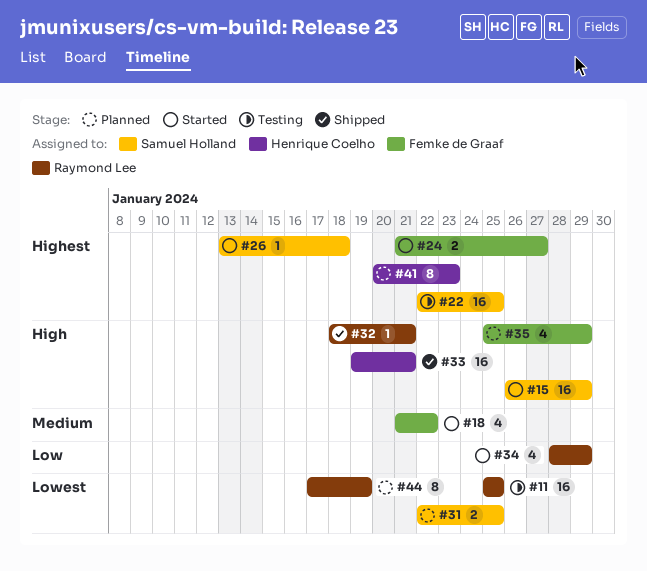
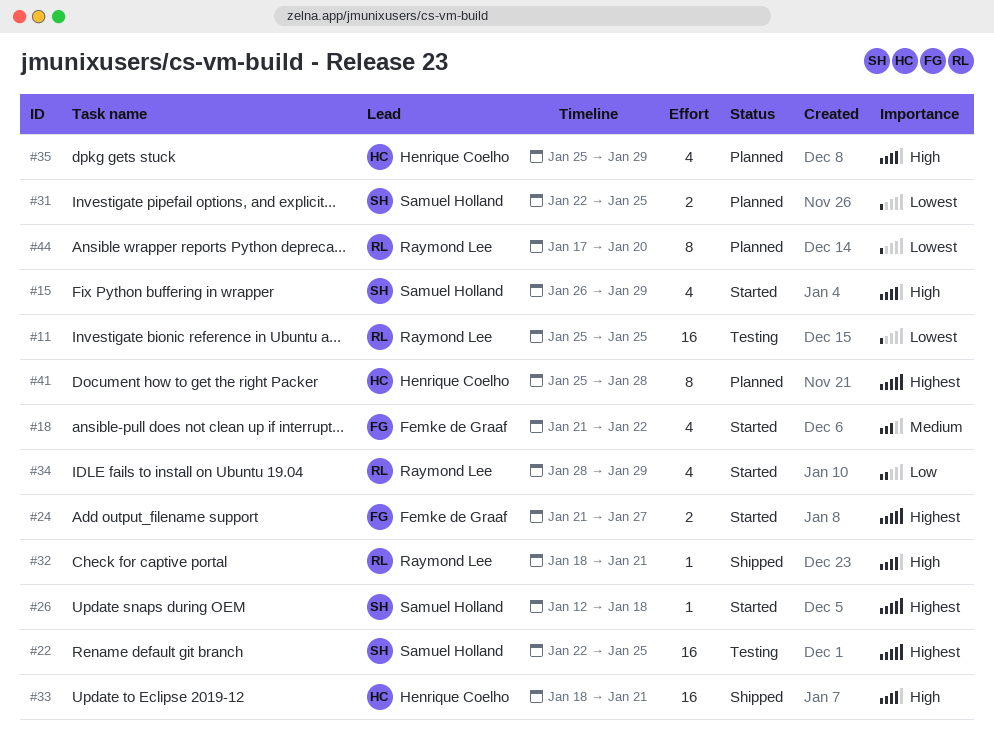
#15, estimate: 16 -> 4
#26, start: Jan 13 -> Jan 12
#33, start: Jan 19 -> Jan 18
#35, owner: Femke de Graaf -> Henrique Coelho
#41, start: Jan 20 -> Jan 25
#41, due: Jan 23 -> Jan 28
#44, due: Jan 19 -> Jan 20

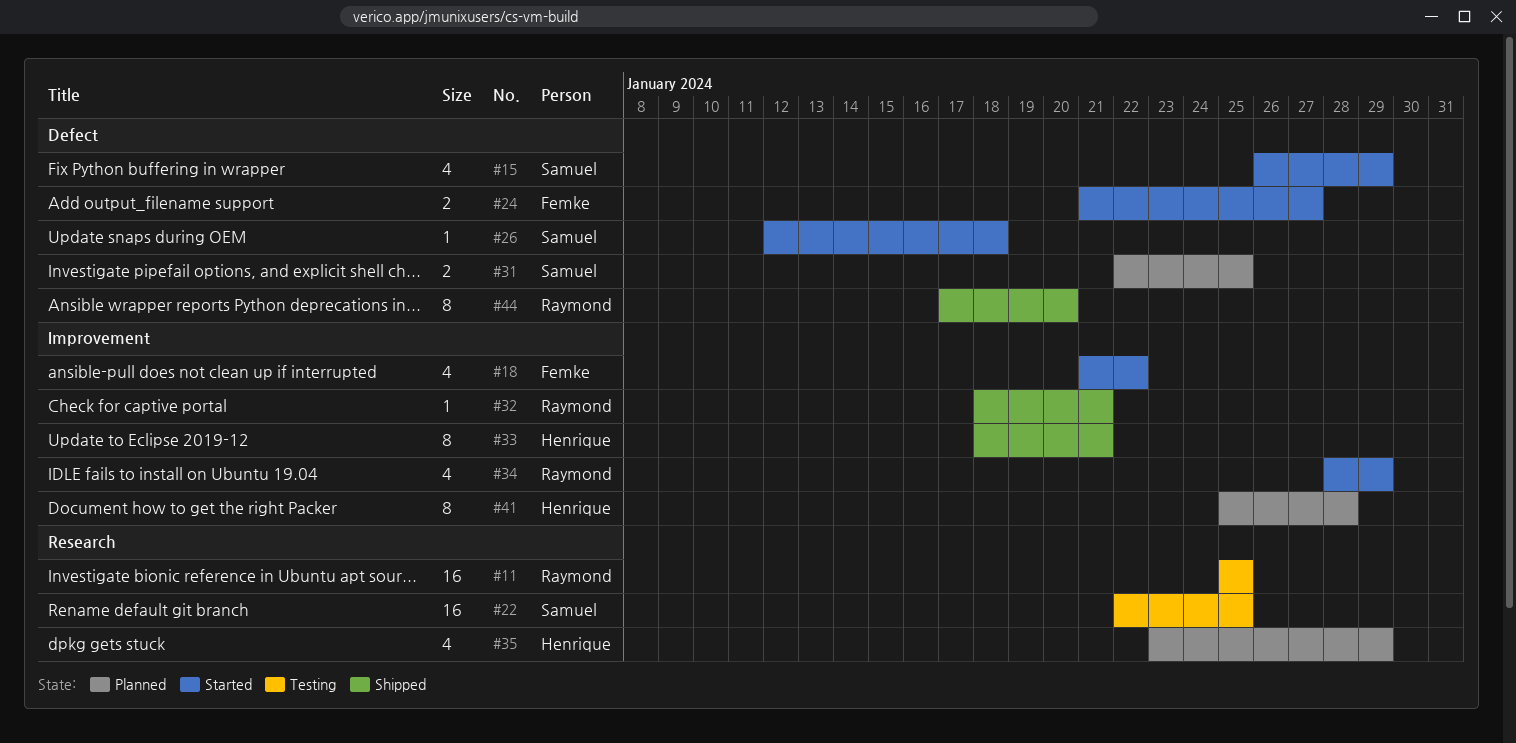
#33, estimate: 16 -> 8
#35, start: Jan 25 -> Jan 23
#44, status: Planned -> Shipped

